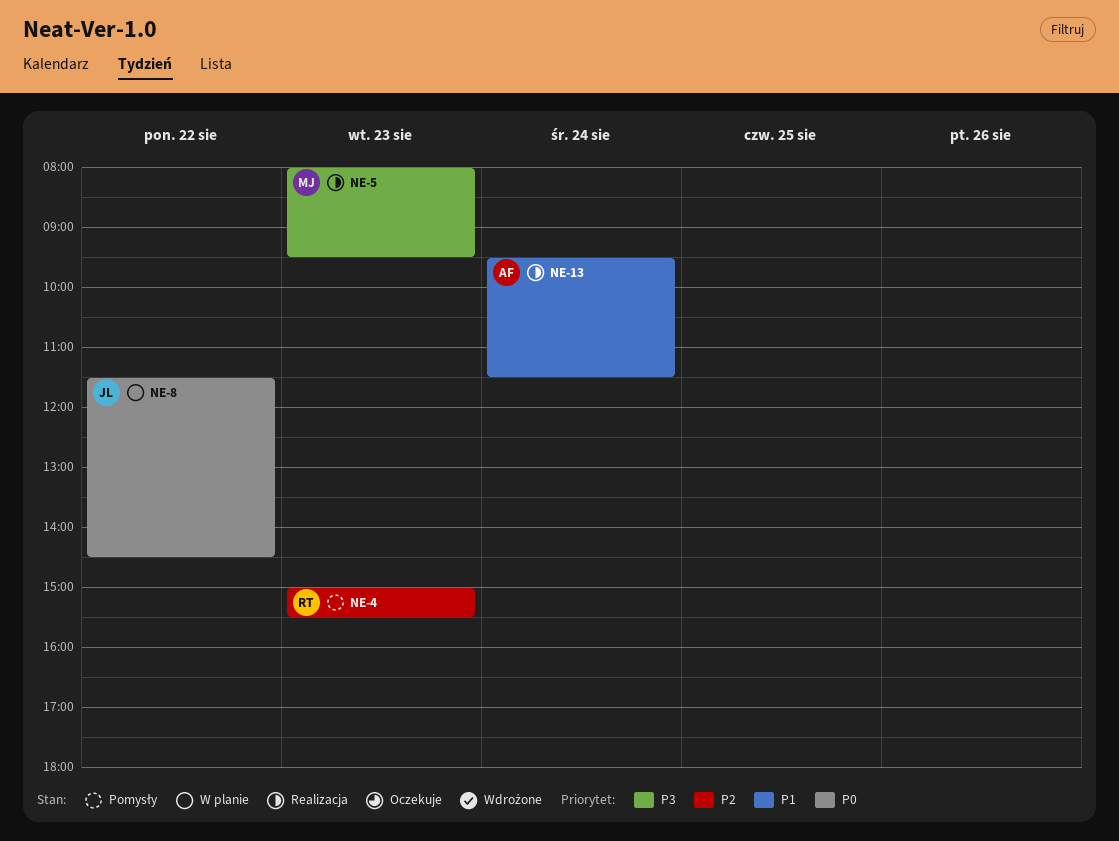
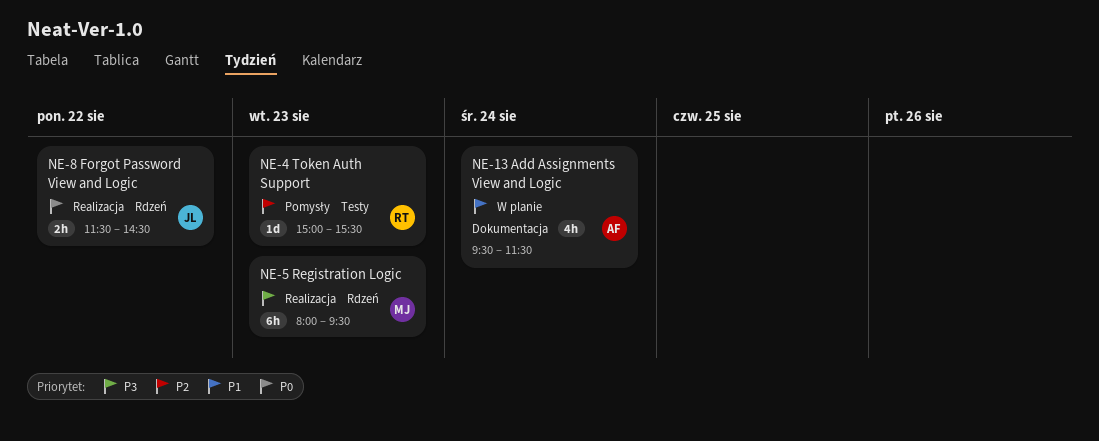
NE-8, status: W planie -> Realizacja
NE-13, status: Realizacja -> W planie

